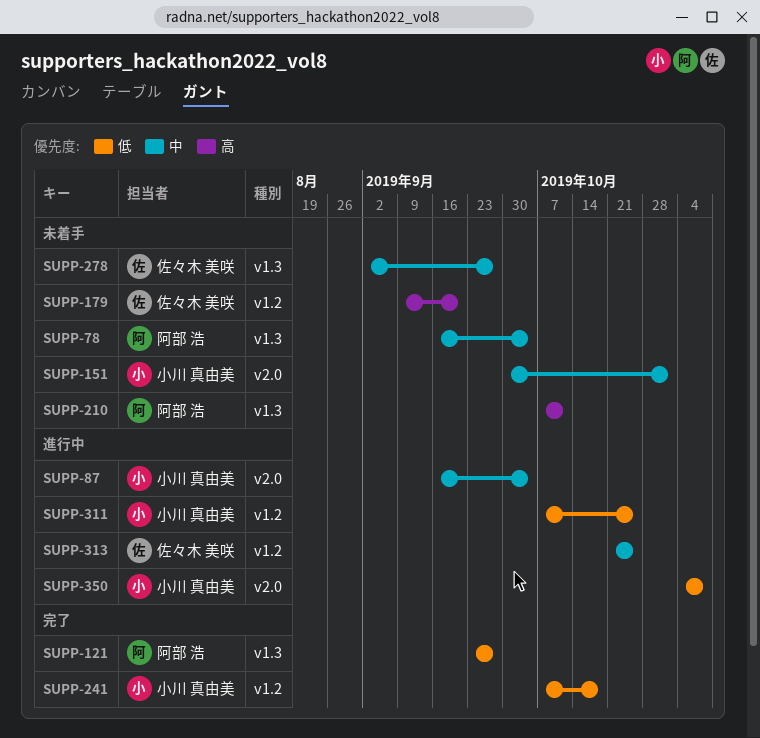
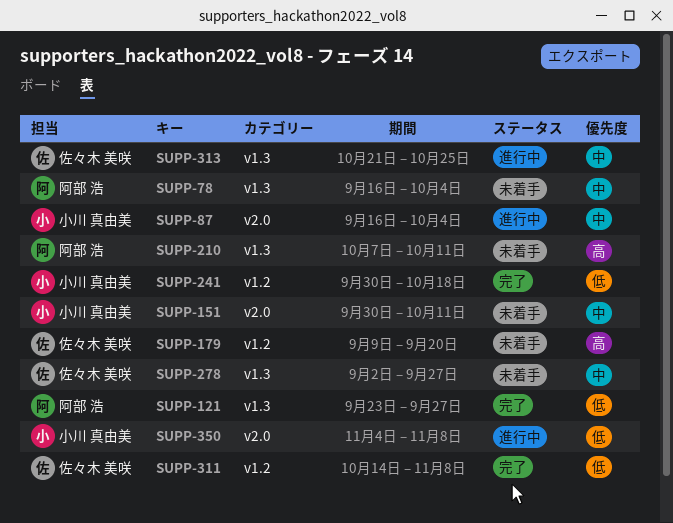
SUPP-151, due: Nov 1 -> Oct 11
SUPP-241, start: Oct 7 -> Sep 30
SUPP-311, status: 進行中 -> 完了
SUPP-311, owner: 小川 真由美 -> 佐々木 美咲
SUPP-311, start: Oct 7 -> Oct 14
SUPP-311, due: Oct 25 -> Nov 8
SUPP-313, label: v1.2 -> v1.3

